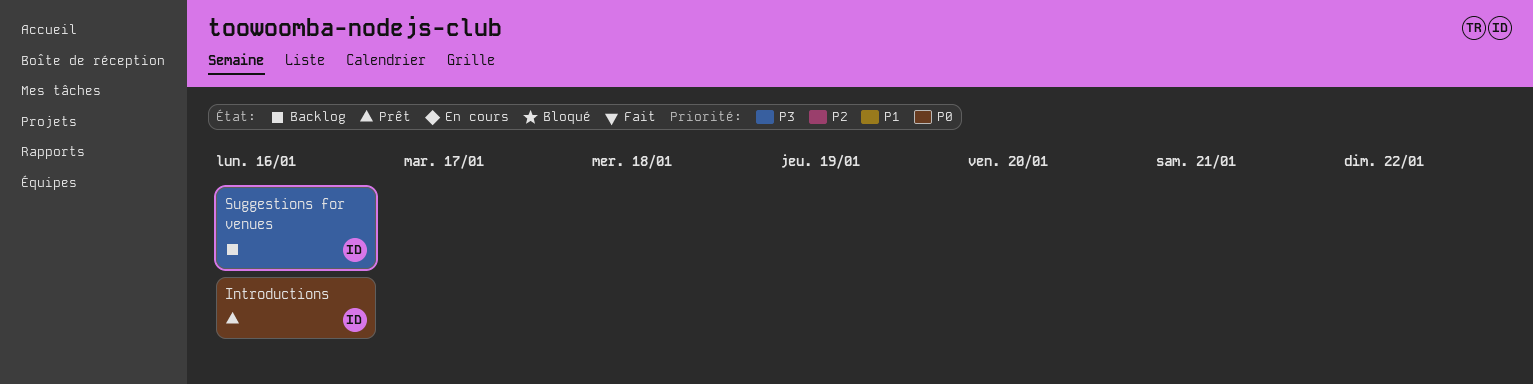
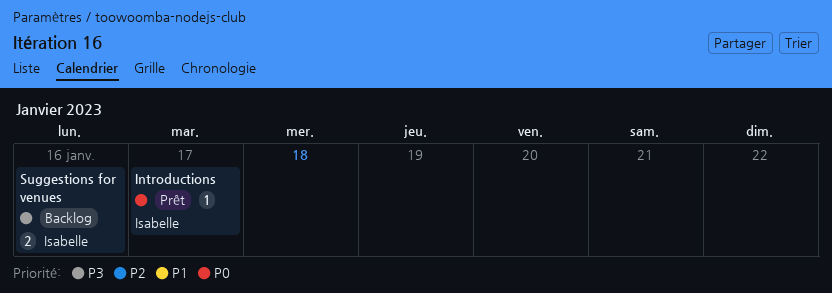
Introductions, due: Jan 16 -> Jan 17

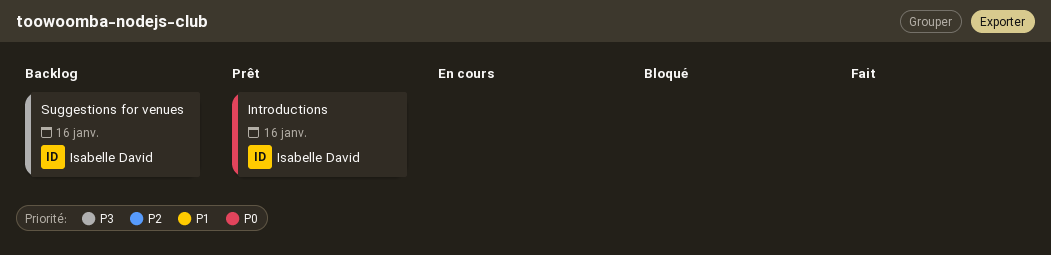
Introductions, due: Jan 17 -> Jan 16

